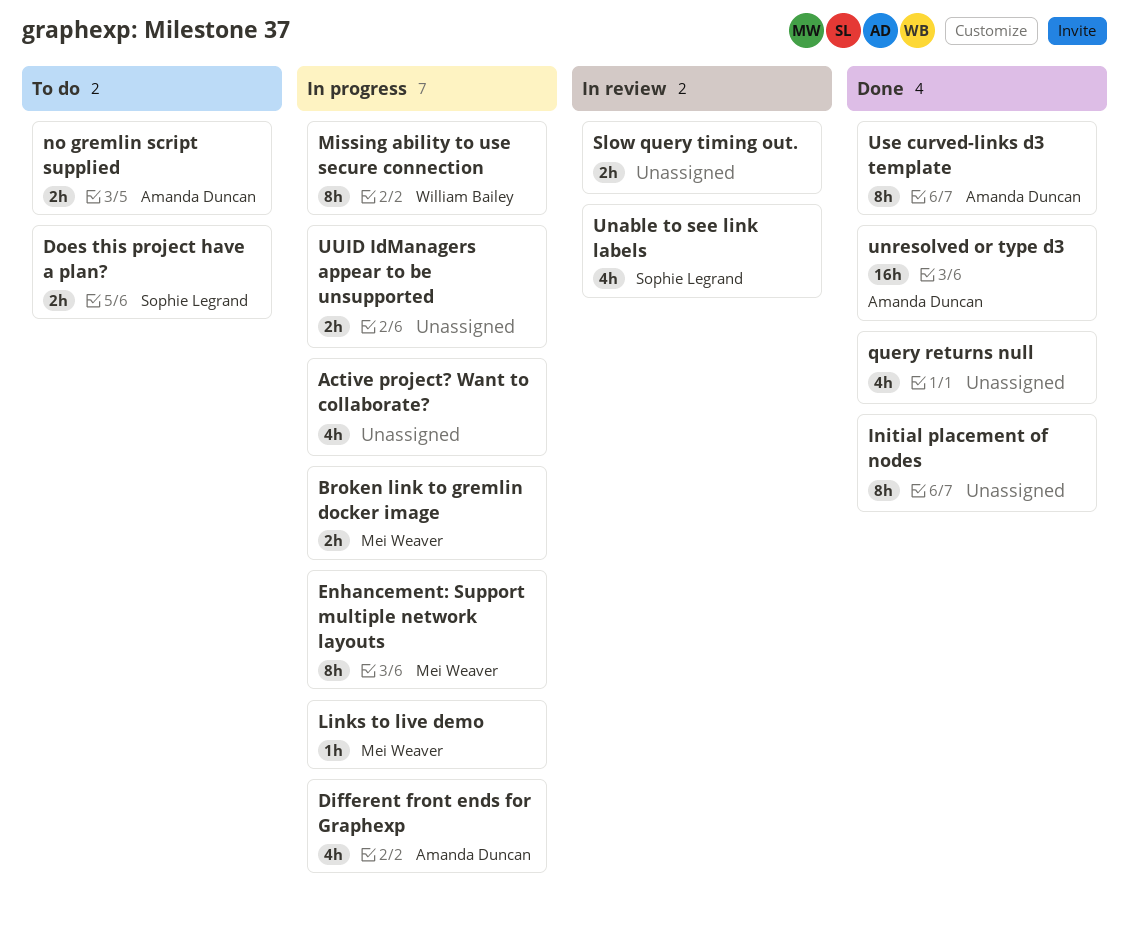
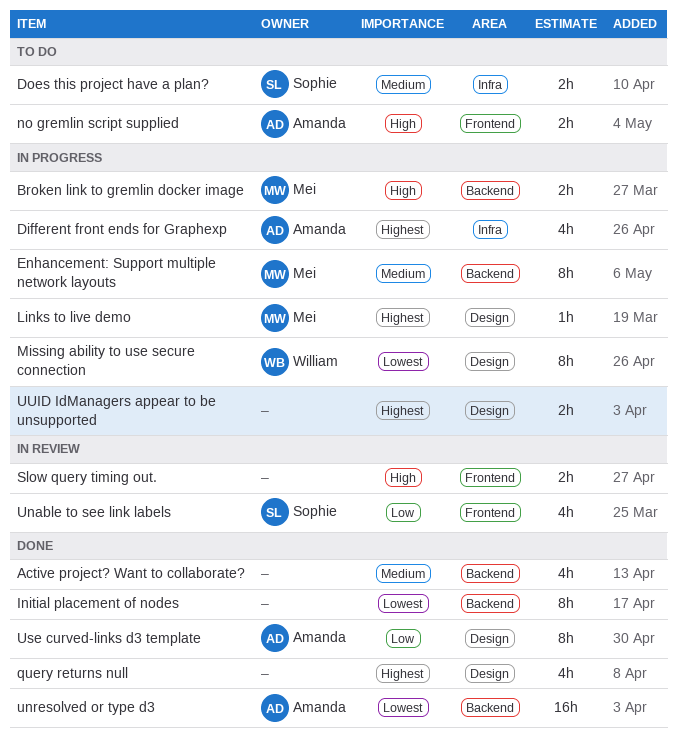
Active project? Want to collaborate?, status: In progress -> Done

